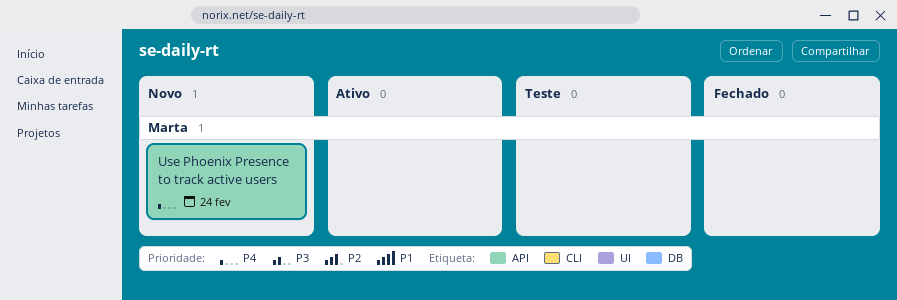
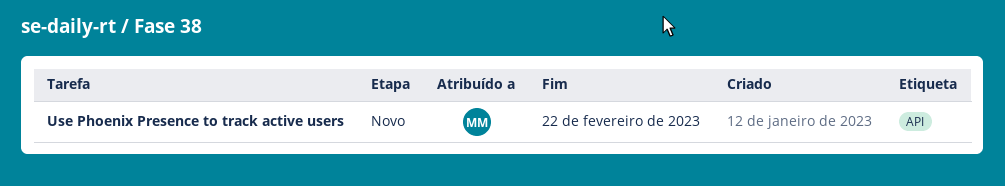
Use Phoenix Presence to track active users, due: Feb 24 -> Feb 22

